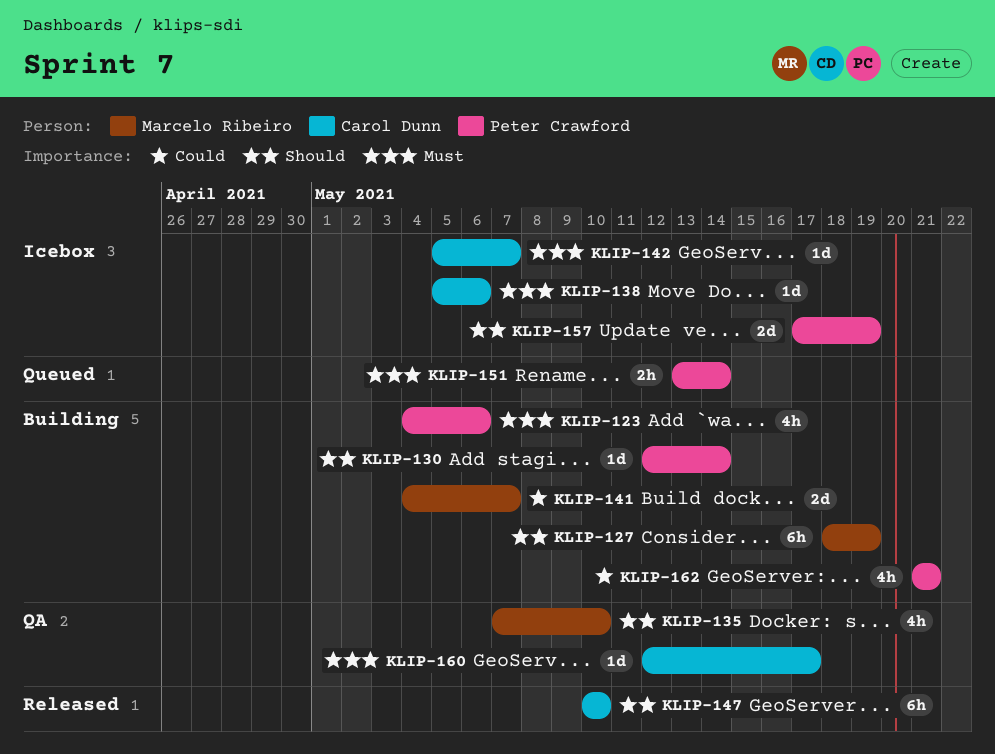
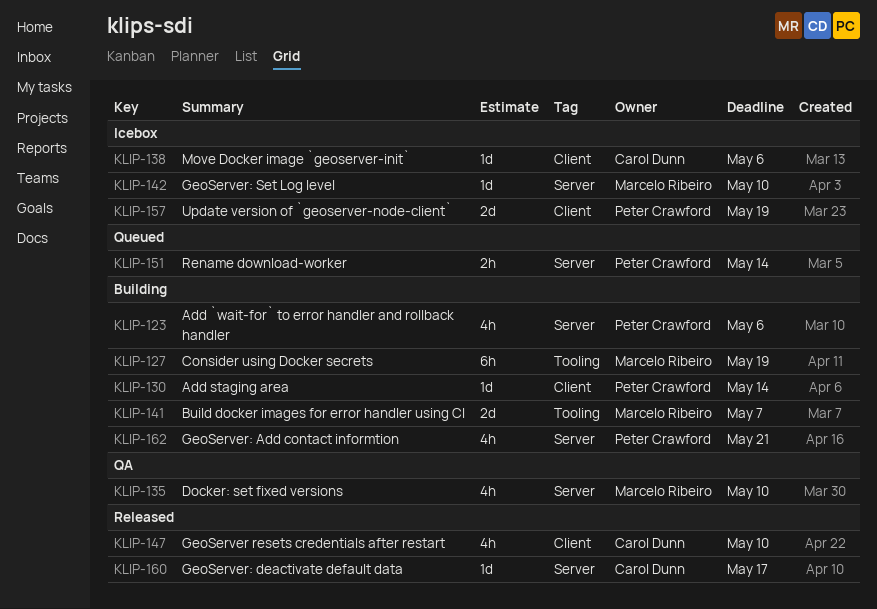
KLIP-142, owner: Carol Dunn -> Marcelo Ribeiro
KLIP-142, due: May 7 -> May 10
KLIP-147, estimate: 6h -> 4h
KLIP-160, status: QA -> Released

